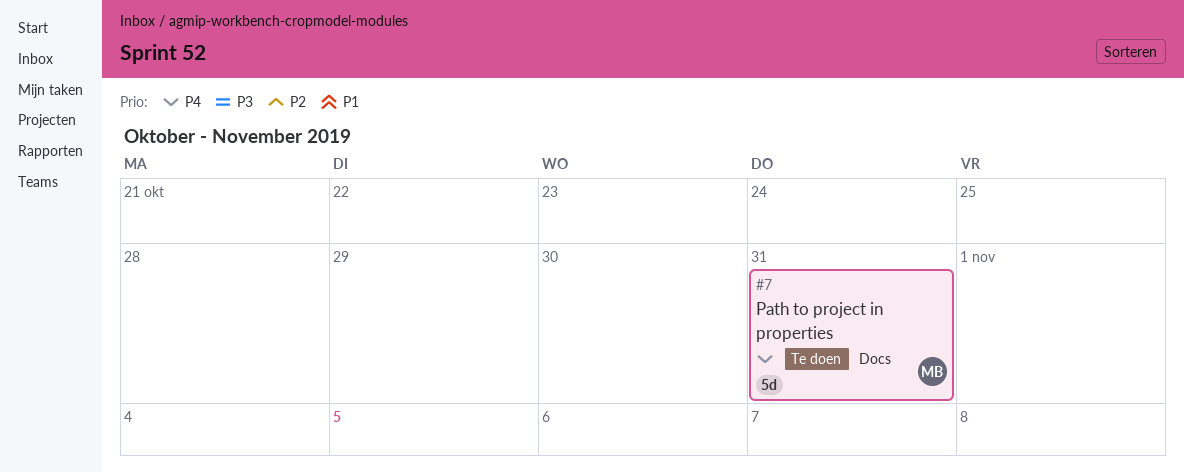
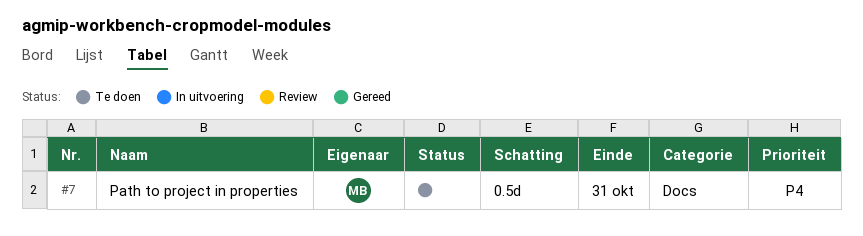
#7, estimate: 5d -> 0.5d

